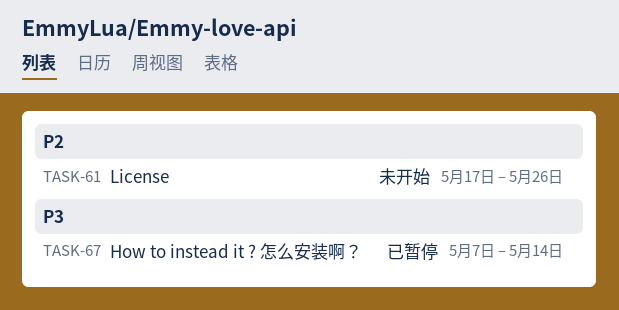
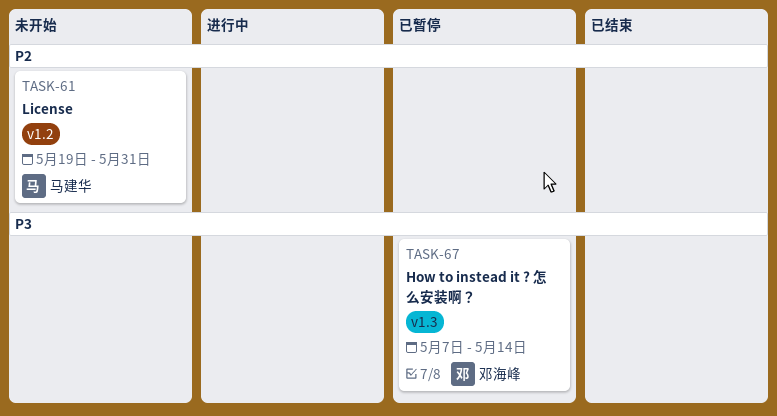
TASK-61, start: May 17 -> May 19
TASK-61, due: May 26 -> May 31

